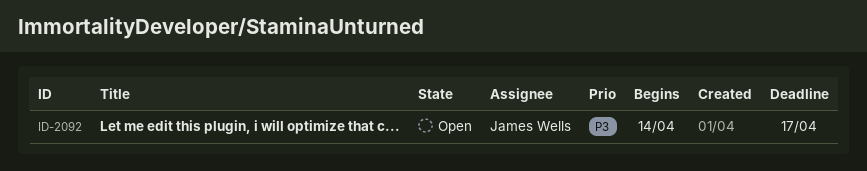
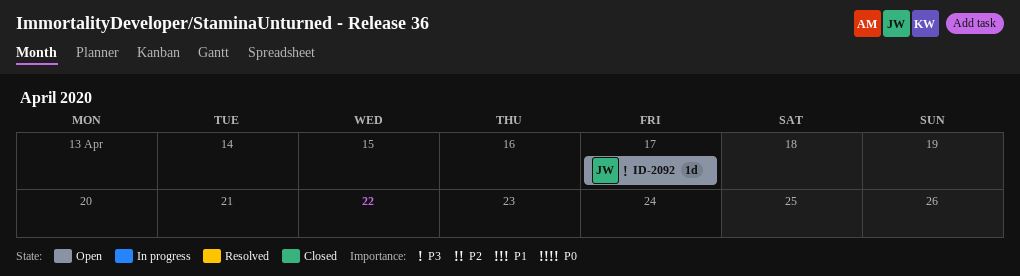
ID-2092, start: Apr 14 -> Apr 17

